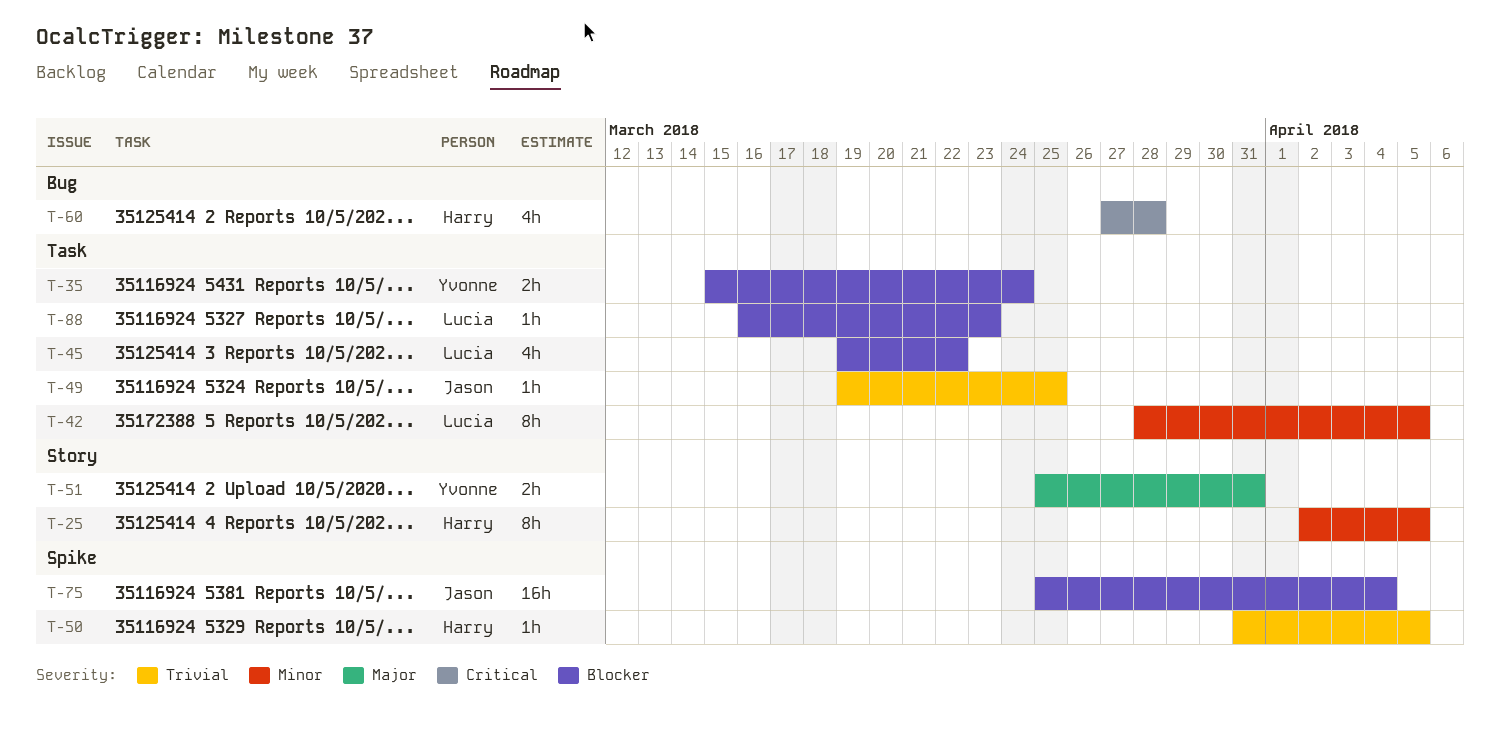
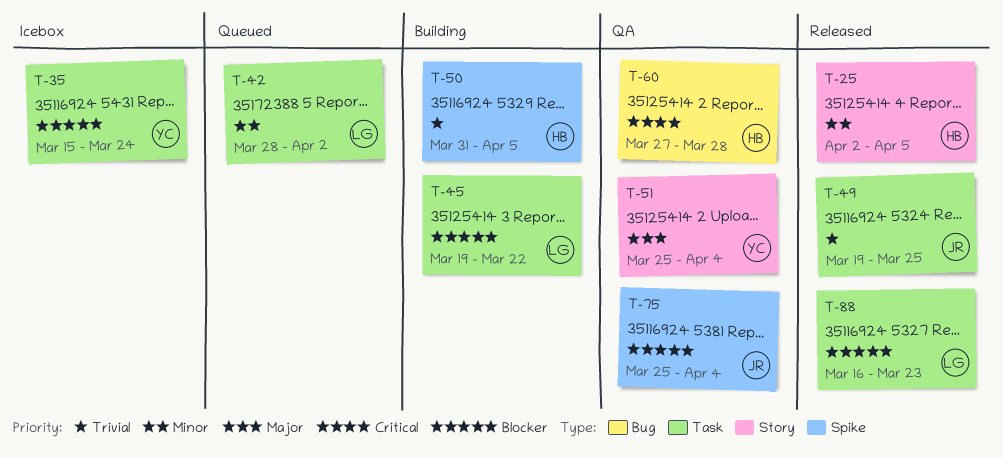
T-42, due: Apr 5 -> Apr 2
T-51, due: Mar 31 -> Apr 4

